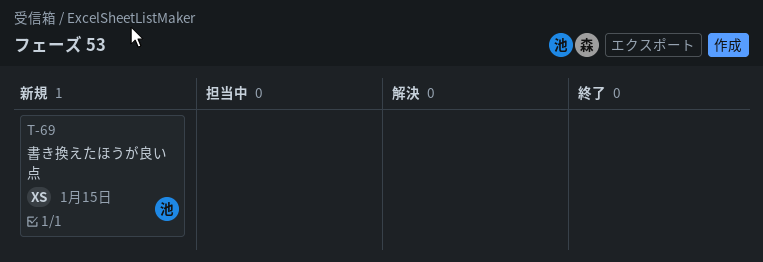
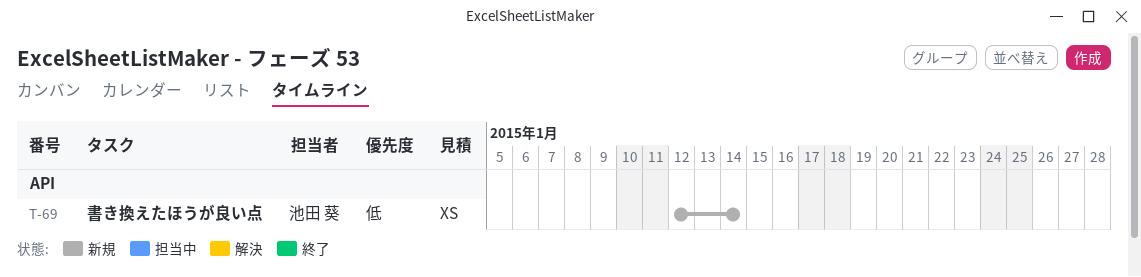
T-69, due: Jan 15 -> Jan 14

